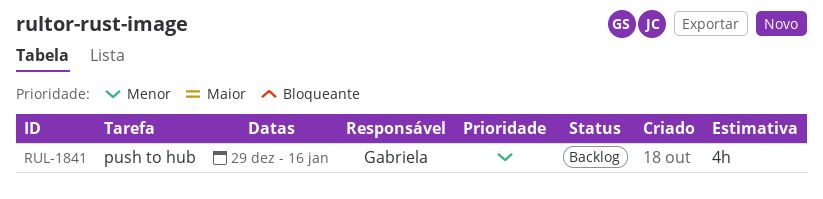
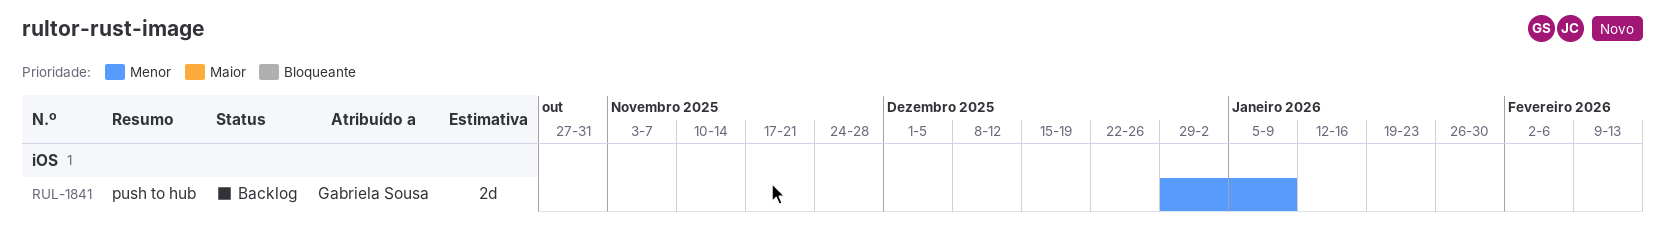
RUL-1841, estimate: 4h -> 2d
RUL-1841, due: Jan 16 -> Jan 9

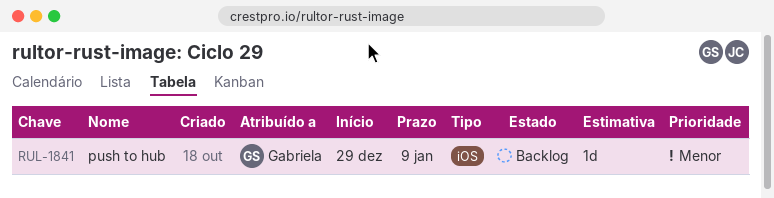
RUL-1841, estimate: 2d -> 1d

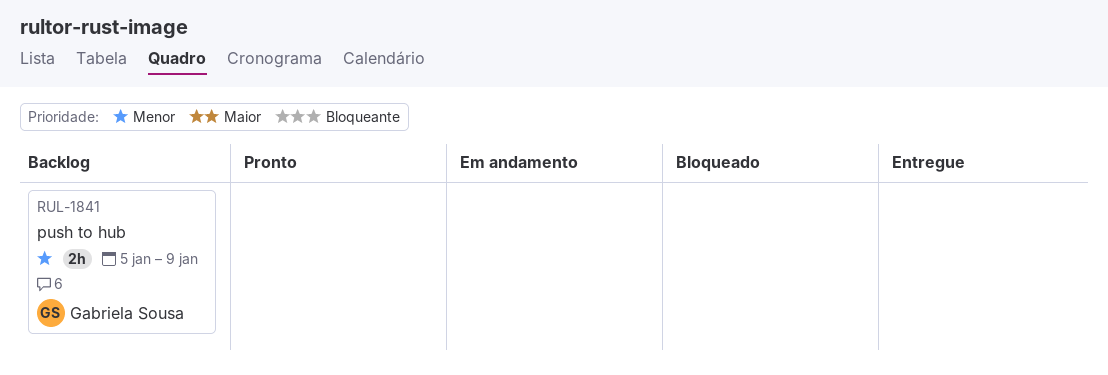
RUL-1841, estimate: 1d -> 2h
RUL-1841, start: Dec 29 -> Jan 5

